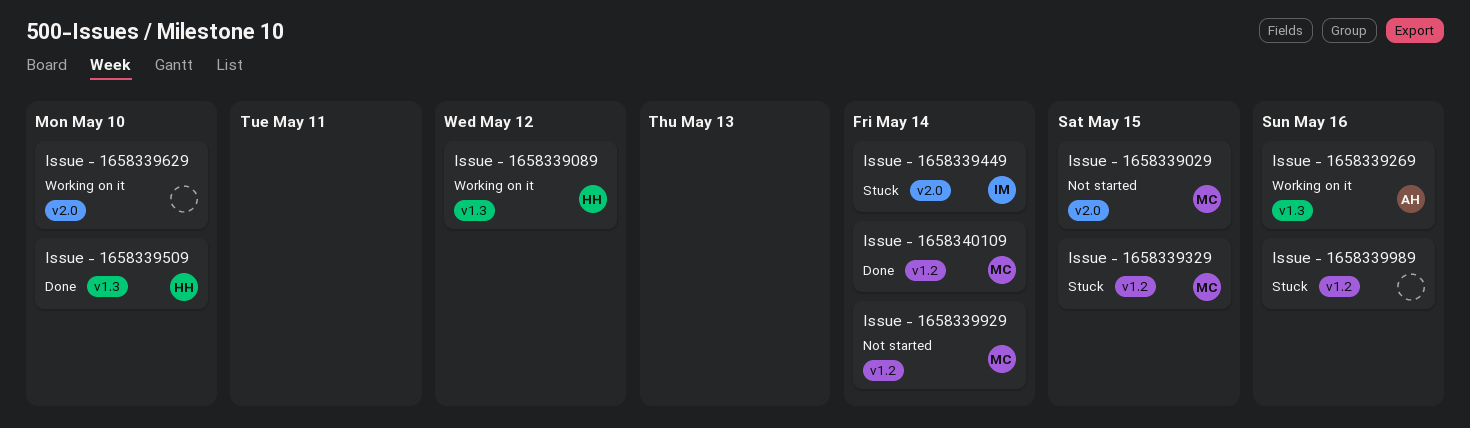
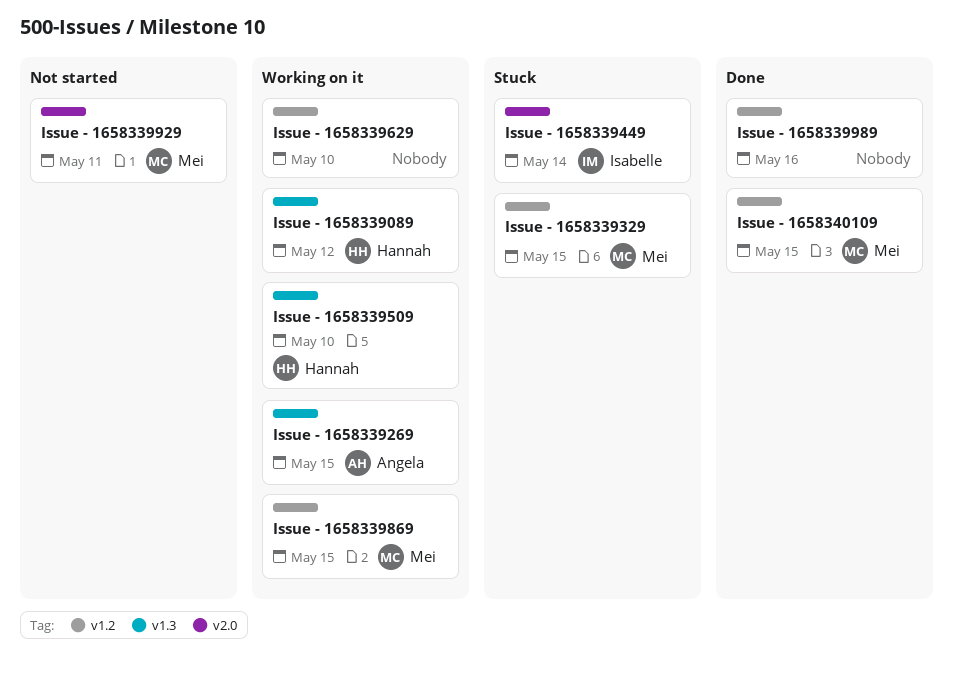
Issue - 1658339029: present -> none
Issue - 1658339269, due: May 16 -> May 15
Issue - 1658339509, status: Done -> Working on it
Issue - 1658339629, label: v2.0 -> v1.2
Issue - 1658339869: none -> present
Issue - 1658339929, label: v1.2 -> v2.0
Issue - 1658339929, due: May 14 -> May 11
Issue - 1658339989, status: Stuck -> Done
Issue - 1658340109, due: May 14 -> May 15

